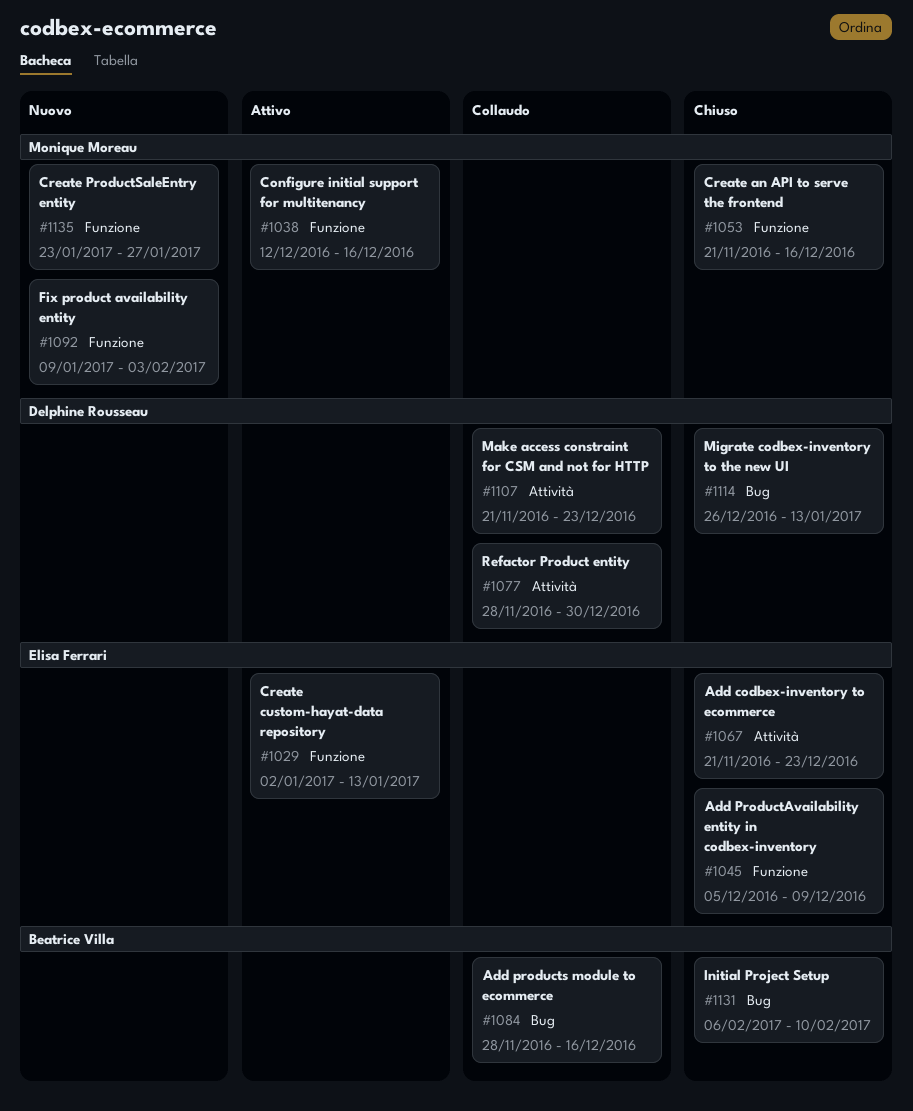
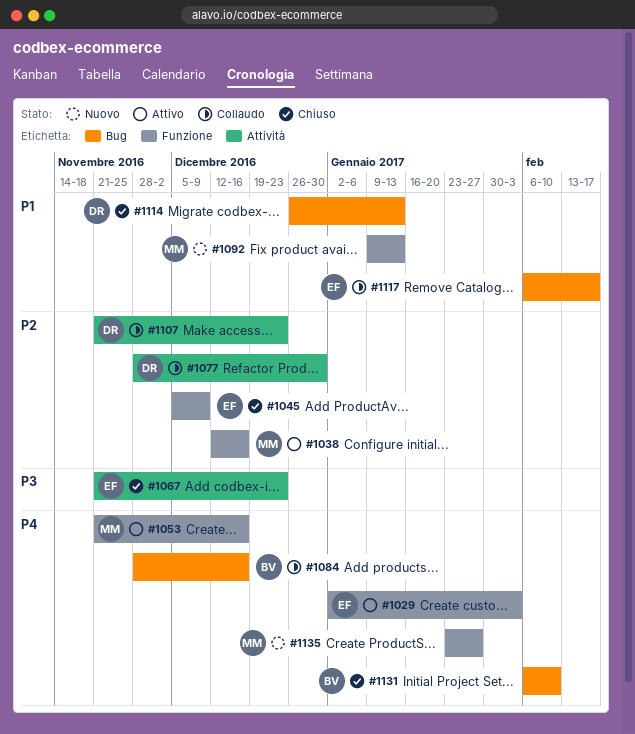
#1029, due: Jan 13 -> Feb 3
#1053, status: Chiuso -> Attivo
#1092, due: Feb 3 -> Jan 13
#1117: none -> present

